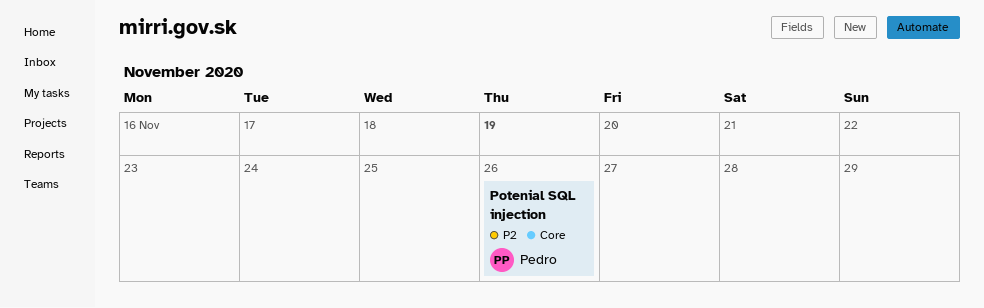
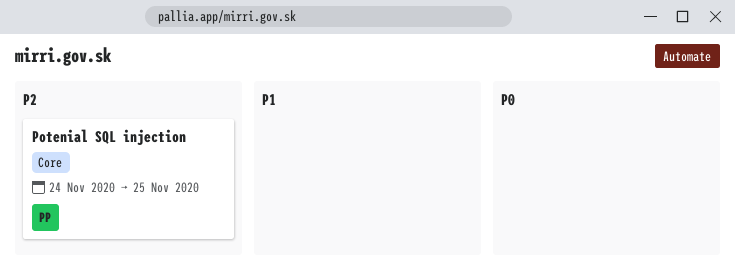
Potenial SQL injection, due: Nov 26 -> Nov 25

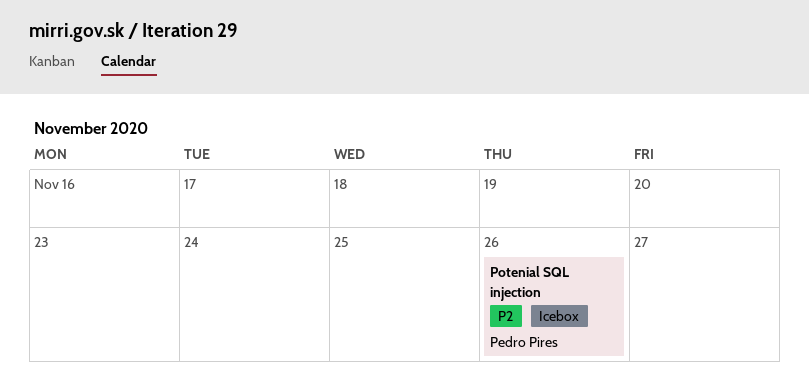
Potenial SQL injection, due: Nov 25 -> Nov 26

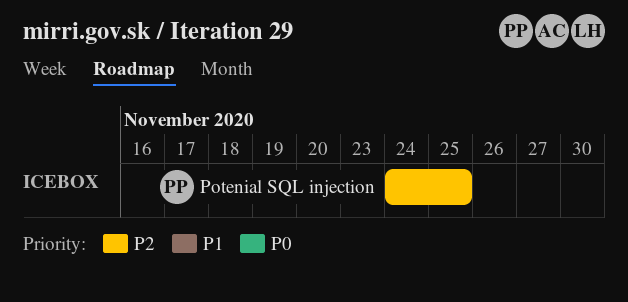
Potenial SQL injection, due: Nov 26 -> Nov 25

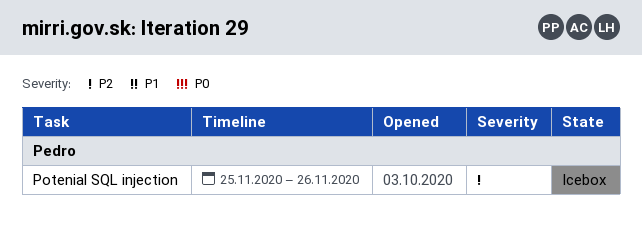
Potenial SQL injection, start: Nov 24 -> Nov 25
Potenial SQL injection, due: Nov 25 -> Nov 26

